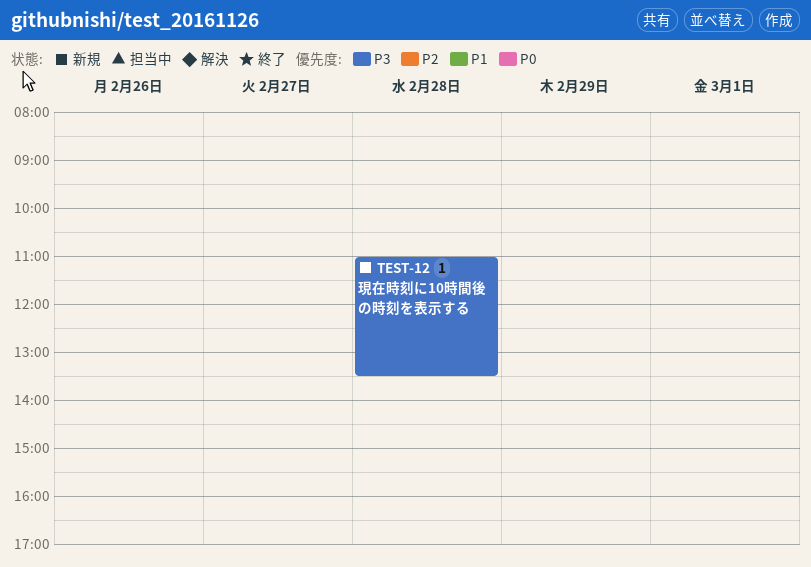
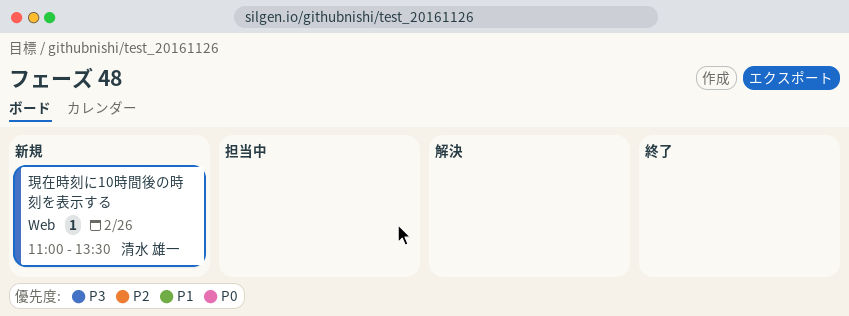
現在時刻に10時間後の時刻を表示する, day: Feb 28 -> Feb 26

